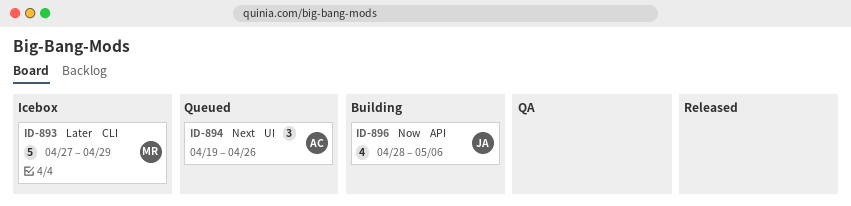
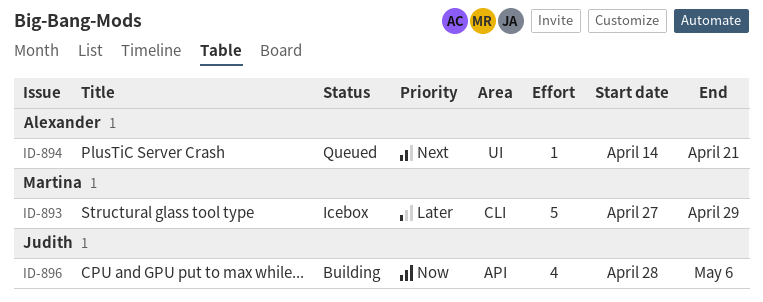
ID-894, estimate: 3 -> 1
ID-894, start: Apr 19 -> Apr 14
ID-894, due: Apr 26 -> Apr 21

